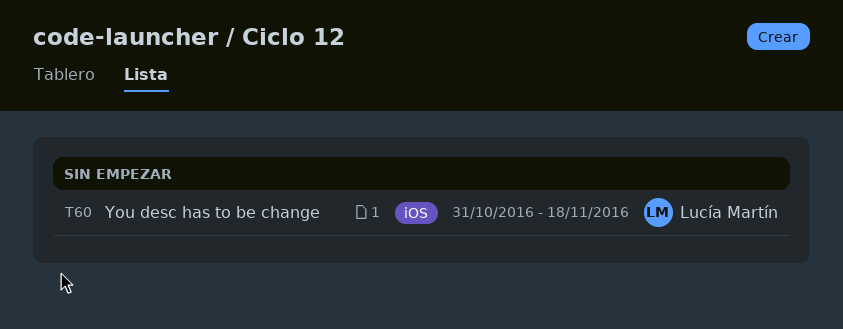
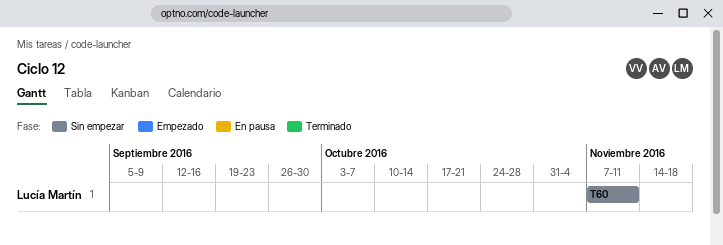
T60, start: Oct 31 -> Nov 7
T60, due: Nov 18 -> Nov 11

